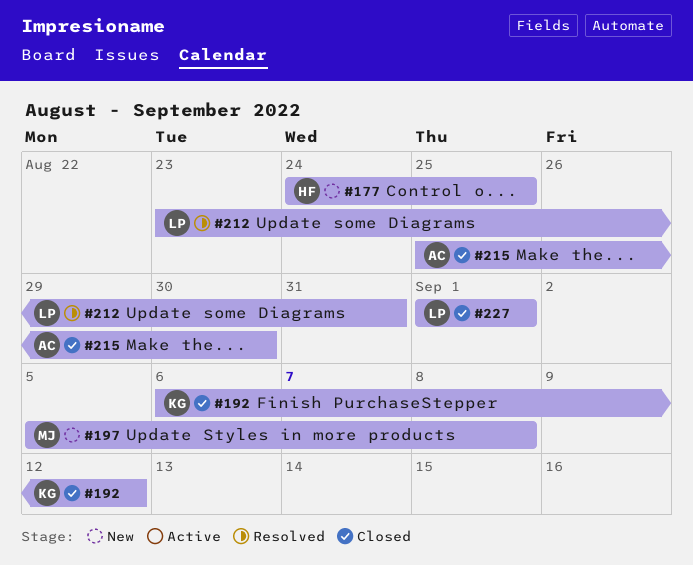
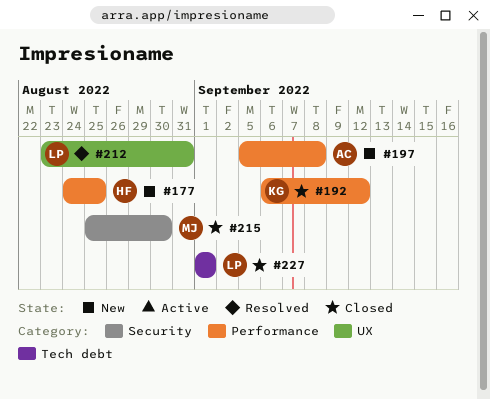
#197, owner: MJ -> AC
#215, owner: AC -> MJ

